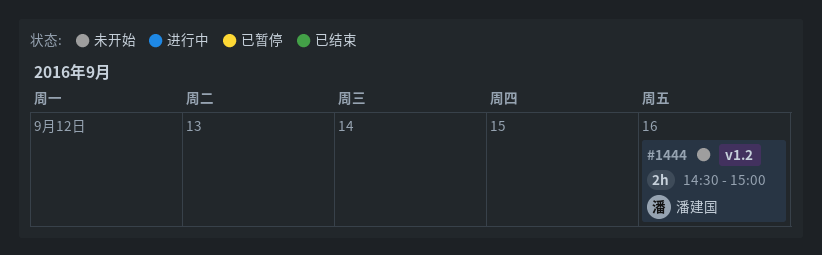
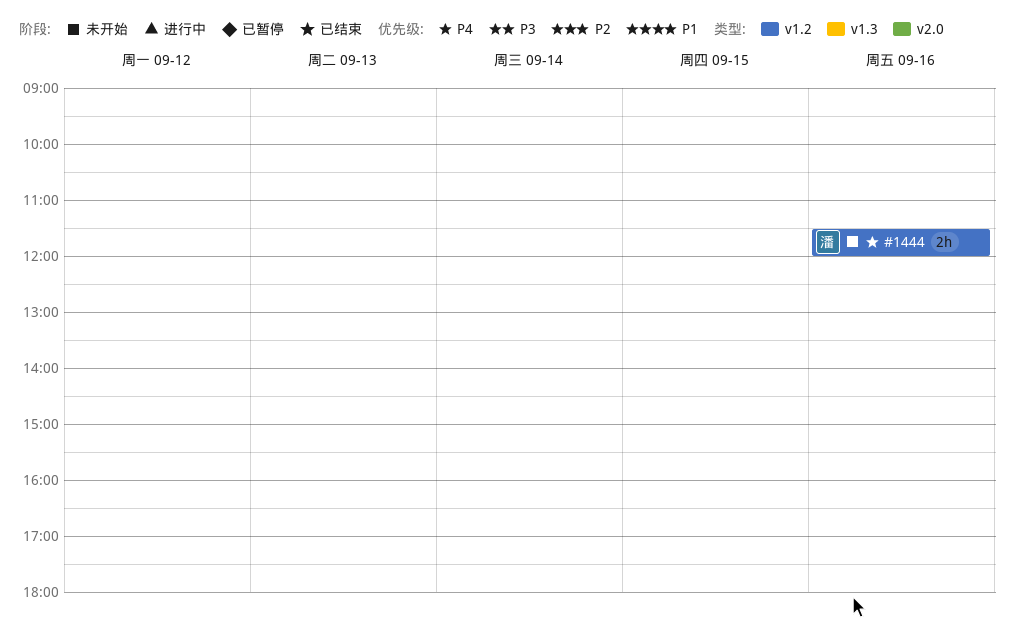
#1444, begins: 14:30 -> 11:30
#1444, ends: 15:00 -> 12:00

